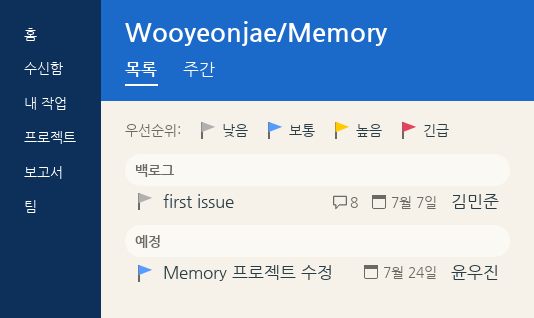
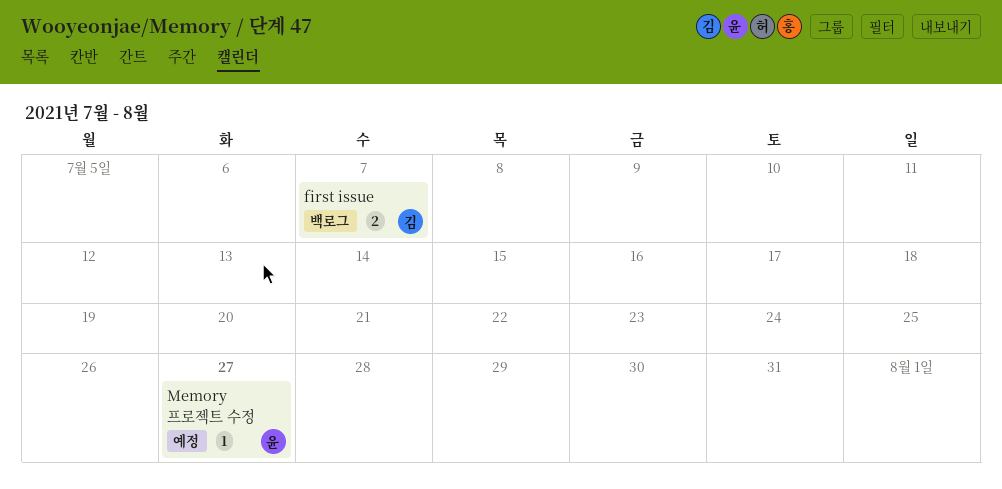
Memory 프로젝트 수정, due: Jul 24 -> Jul 27

